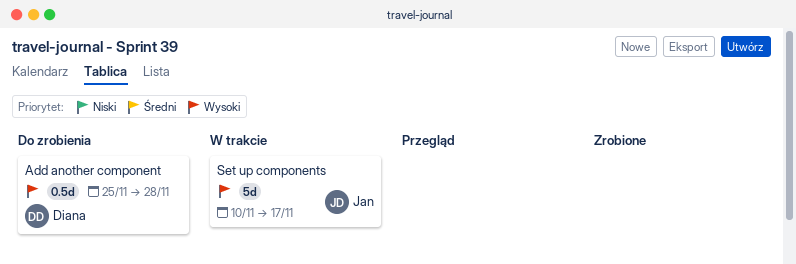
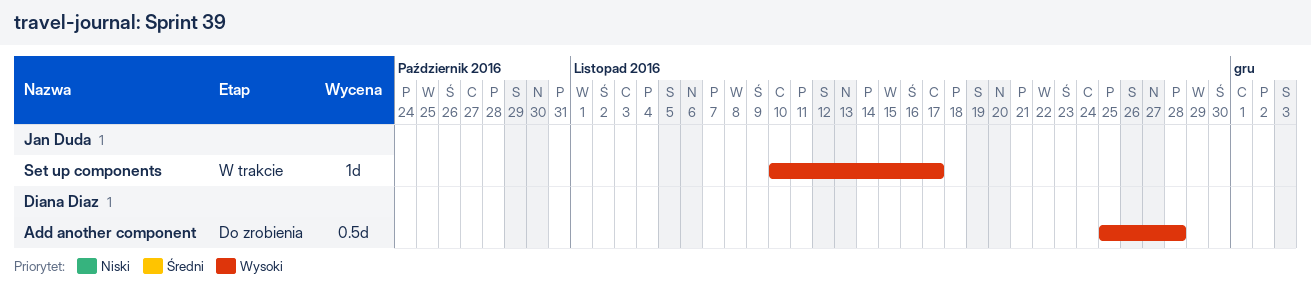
Set up components, estimate: 5d -> 1d

